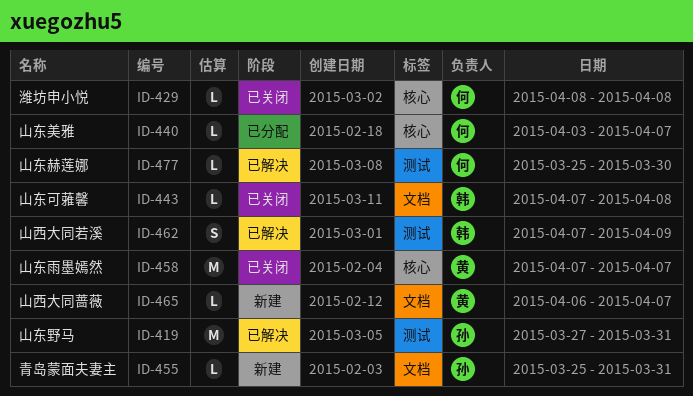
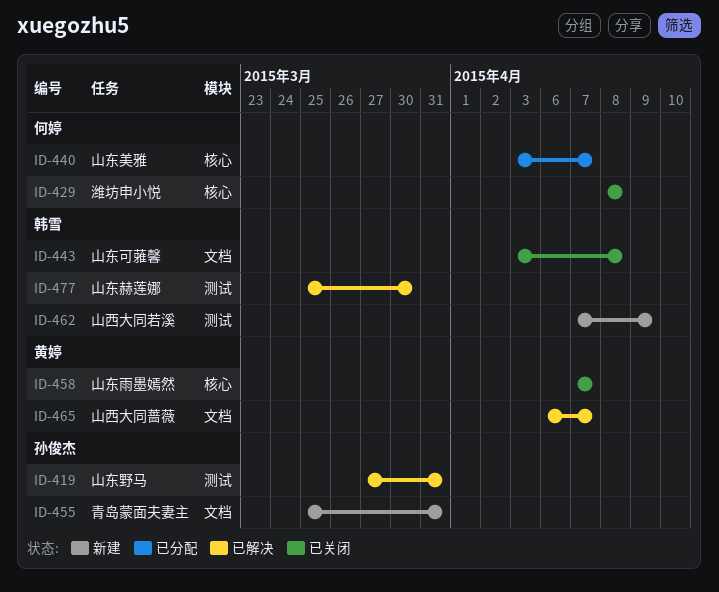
ID-443, start: Apr 7 -> Apr 3
ID-462, status: 已解决 -> 新建
ID-465, status: 新建 -> 已解决
ID-477, owner: 何婷 -> 韩雪

